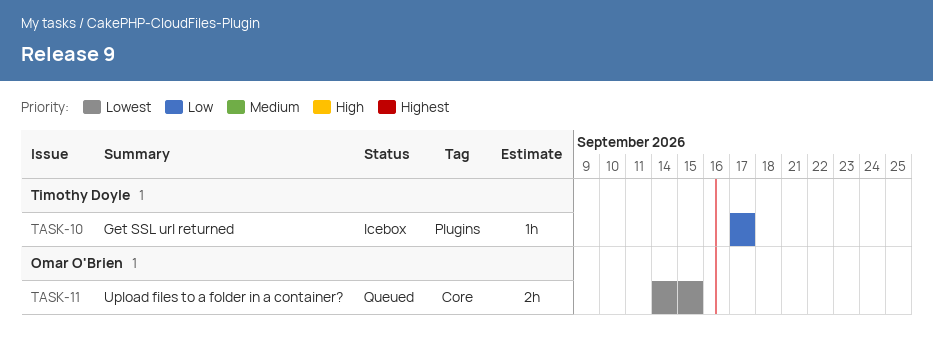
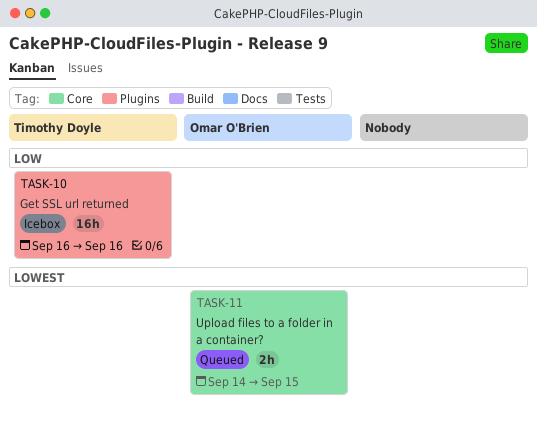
TASK-10, estimate: 1h -> 16h
TASK-10, start: Sep 17 -> Sep 16
TASK-10, due: Sep 17 -> Sep 16

